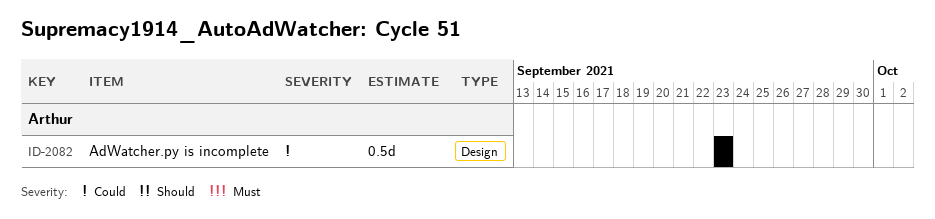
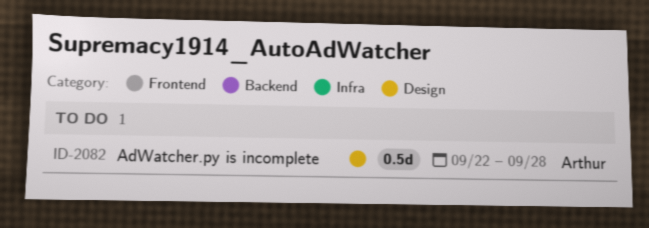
ID-2082, start: Sep 23 -> Sep 22
ID-2082, due: Sep 23 -> Sep 28

